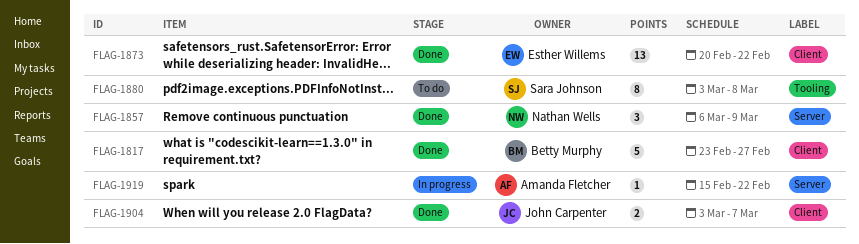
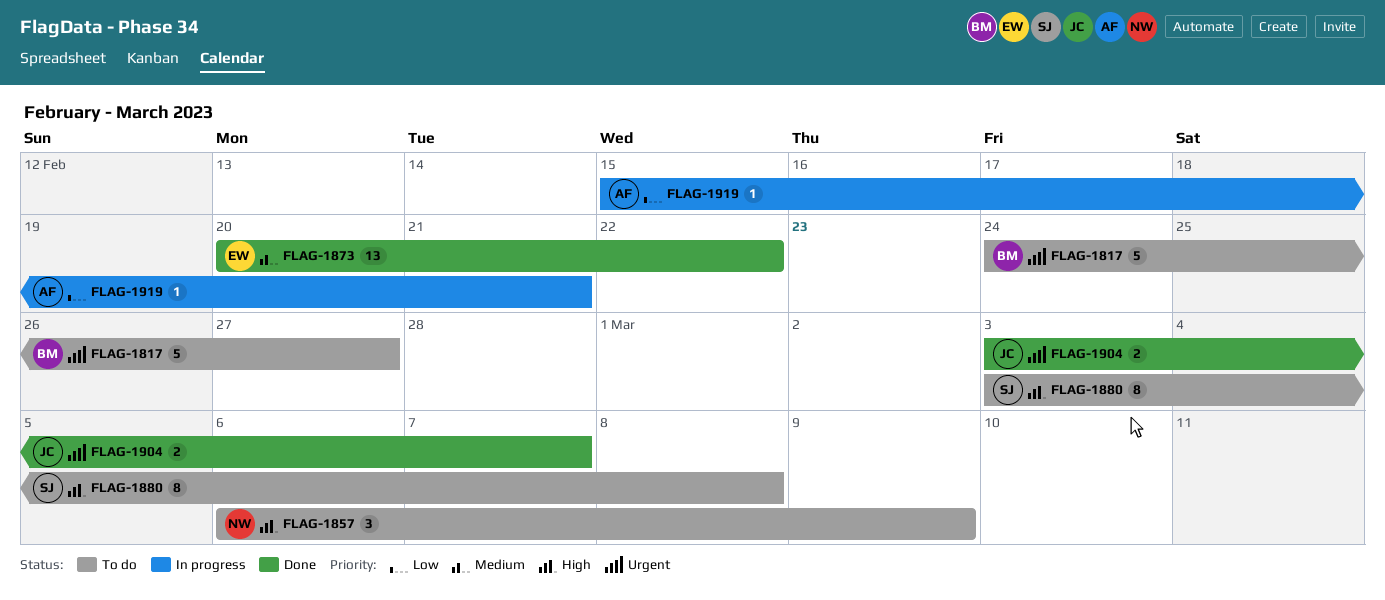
FLAG-1817, status: Done -> To do
FLAG-1817, start: Feb 23 -> Feb 24
FLAG-1857, status: Done -> To do
FLAG-1919, due: Feb 22 -> Feb 21

